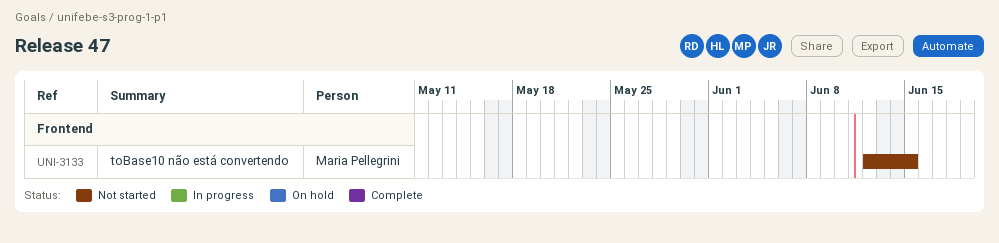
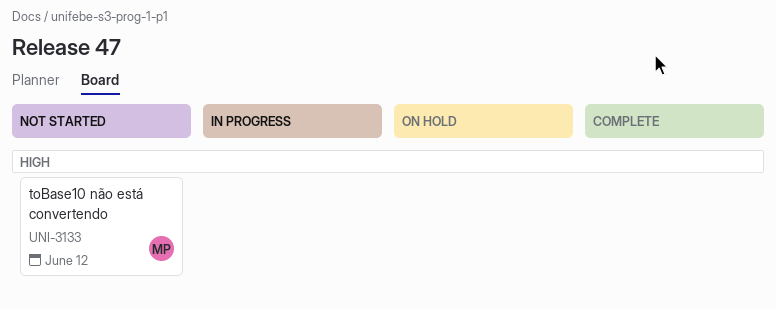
UNI-3133, due: Jun 15 -> Jun 12

